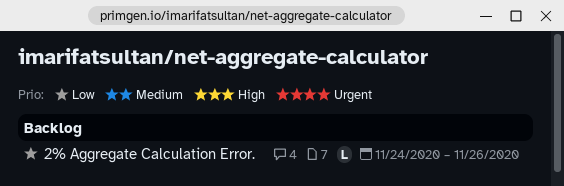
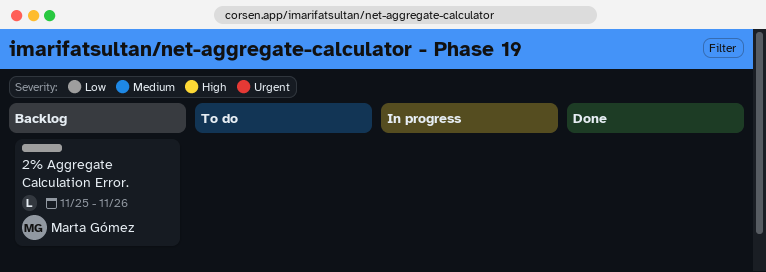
2% Aggregate Calculation Error., start: Nov 24 -> Nov 25

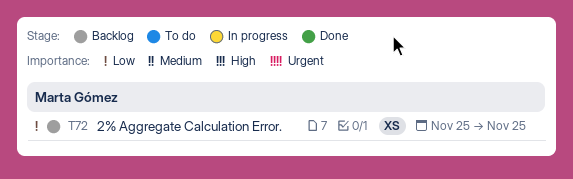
2% Aggregate Calculation Error., estimate: L -> XS
2% Aggregate Calculation Error., due: Nov 26 -> Nov 25

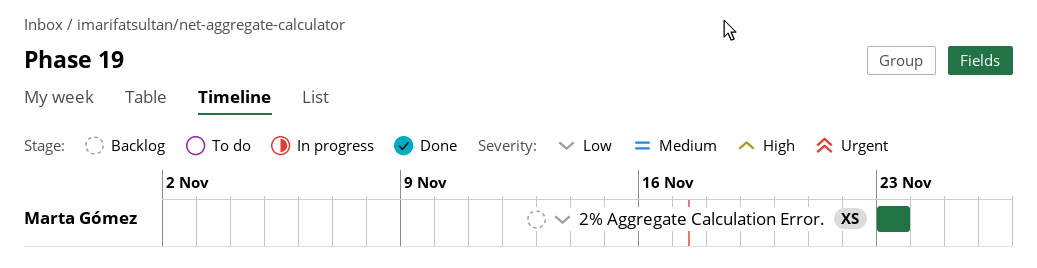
2% Aggregate Calculation Error., start: Nov 25 -> Nov 23
2% Aggregate Calculation Error., due: Nov 25 -> Nov 23

